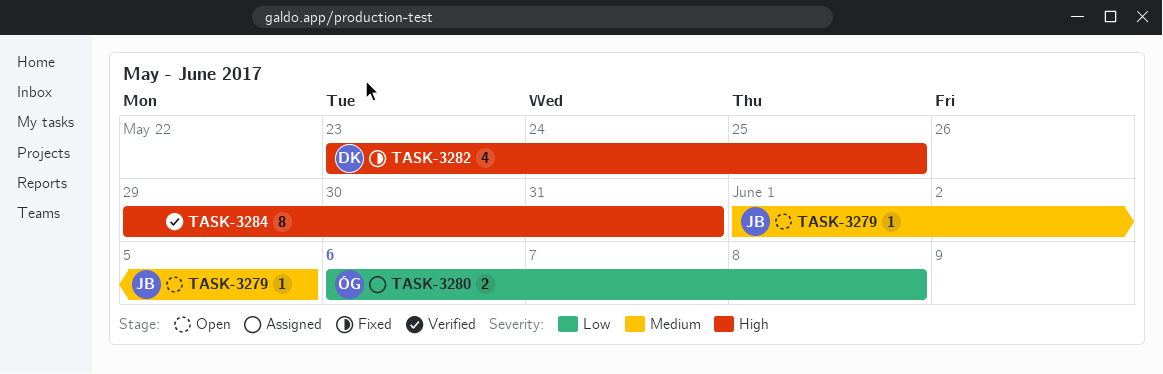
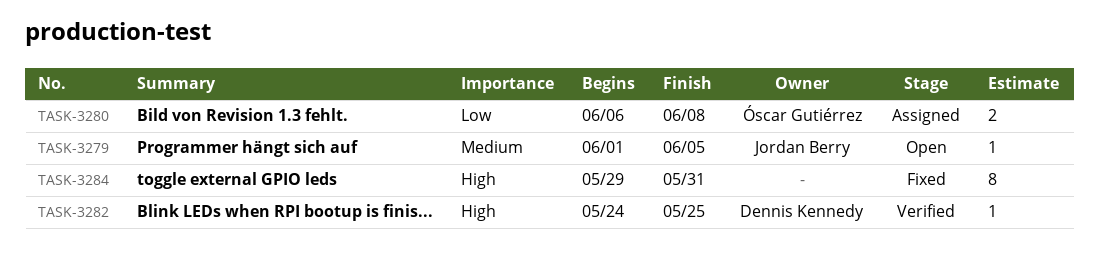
TASK-3282, status: Fixed -> Verified
TASK-3282, estimate: 4 -> 1
TASK-3282, start: May 23 -> May 24
TASK-3284, status: Verified -> Fixed

